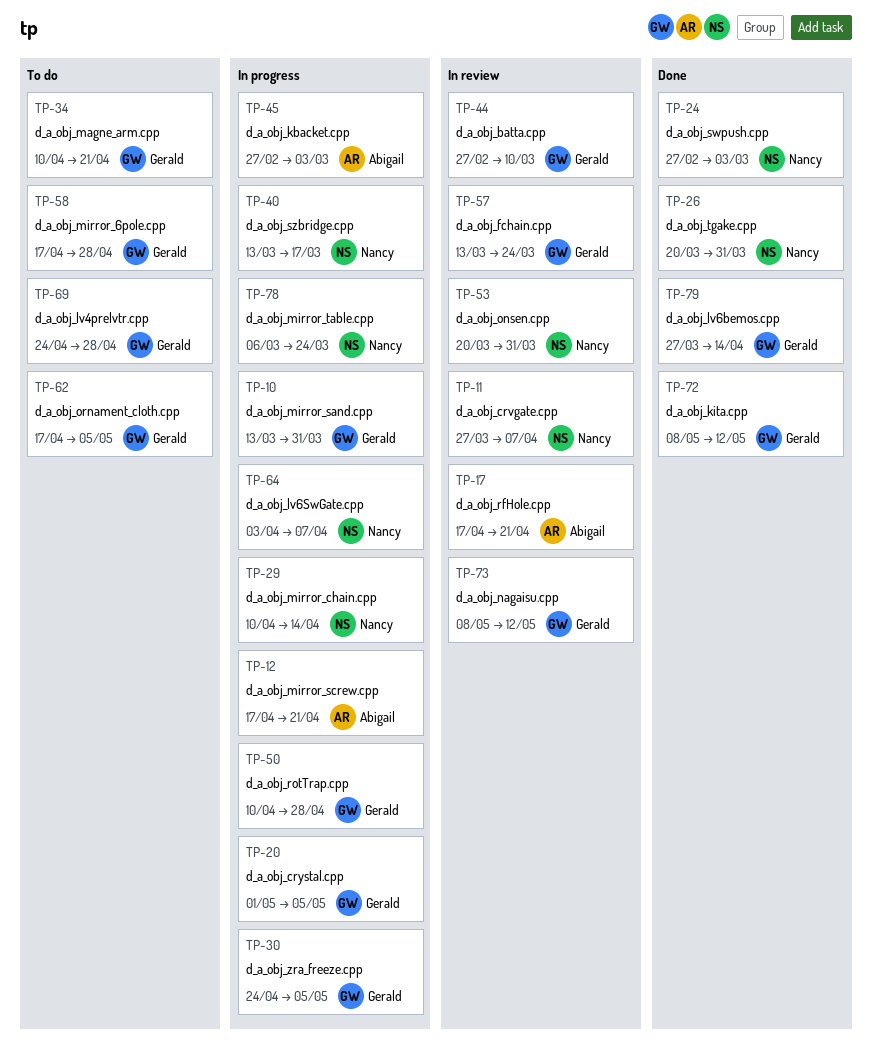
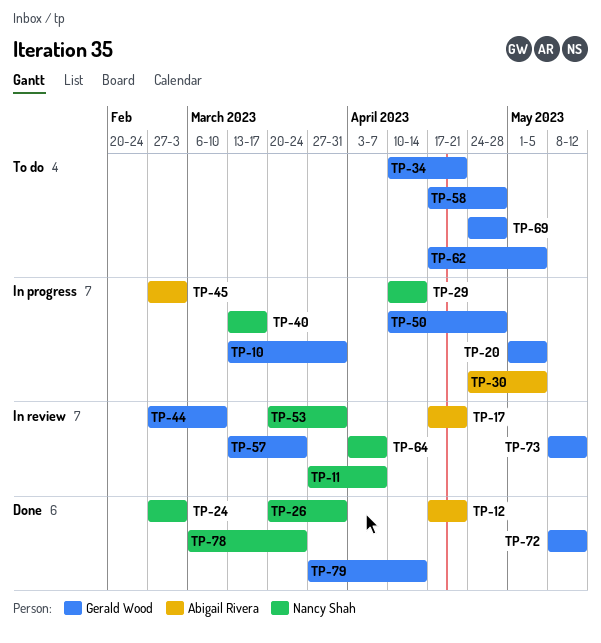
TP-12, status: In progress -> Done
TP-30, owner: Gerald Wood -> Abigail Rivera
TP-64, status: In progress -> In review
TP-78, status: In progress -> Done

